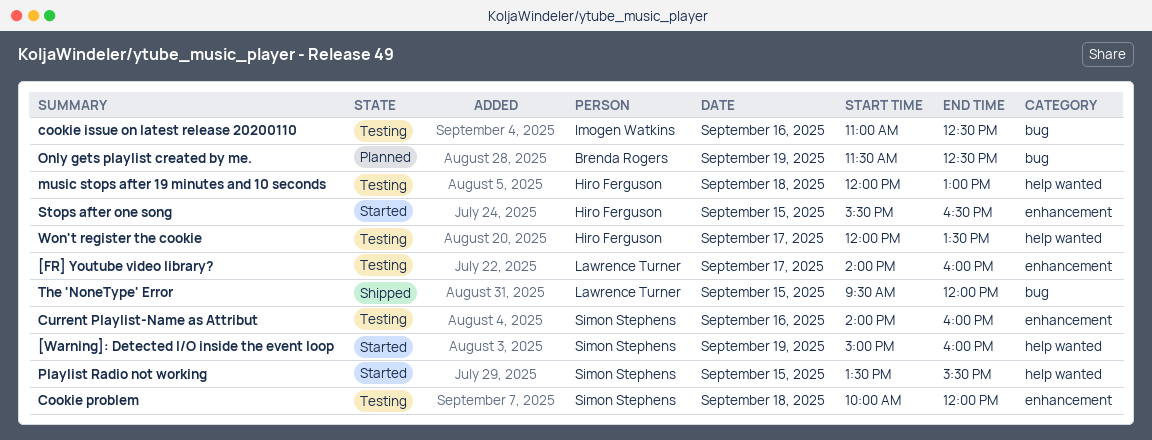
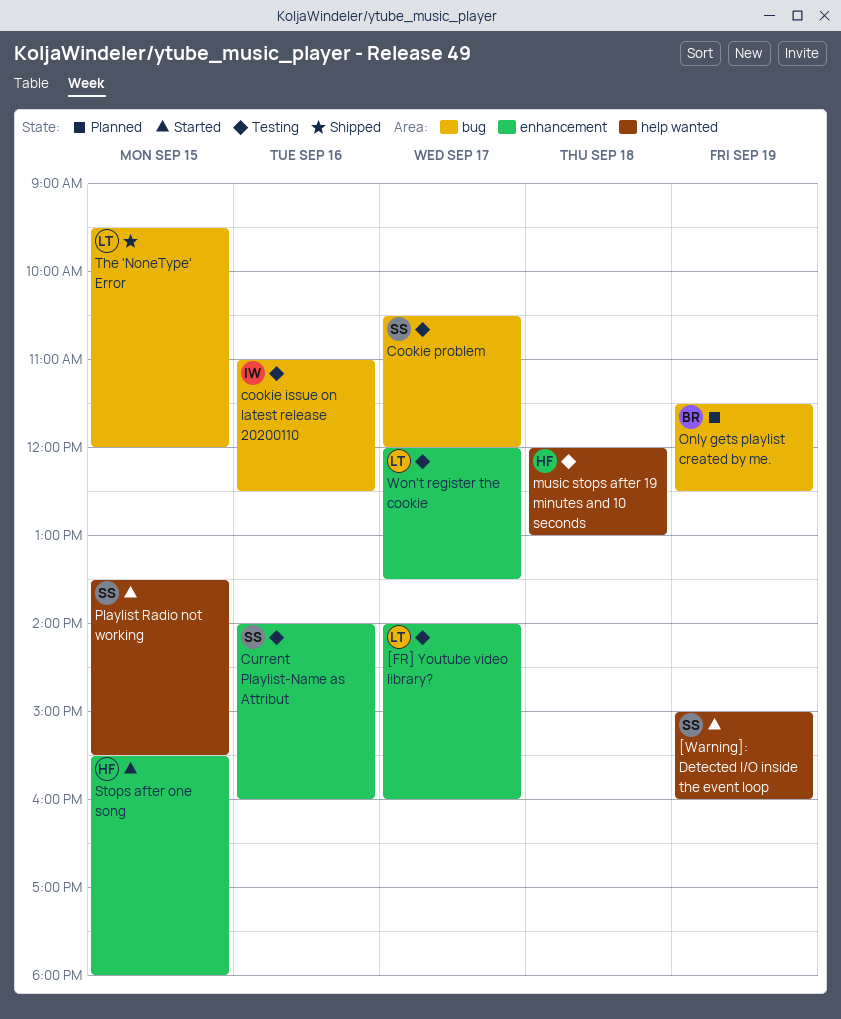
Cookie problem, label: enhancement -> bug
Cookie problem, day: Sep 18 -> Sep 17
Cookie problem, begins: 10:00 -> 10:30
Stops after one song, ends: 16:30 -> 18:00
Won't register the cookie, owner: Hiro Ferguson -> Lawrence Turner
Won't register the cookie, label: help wanted -> enhancement

